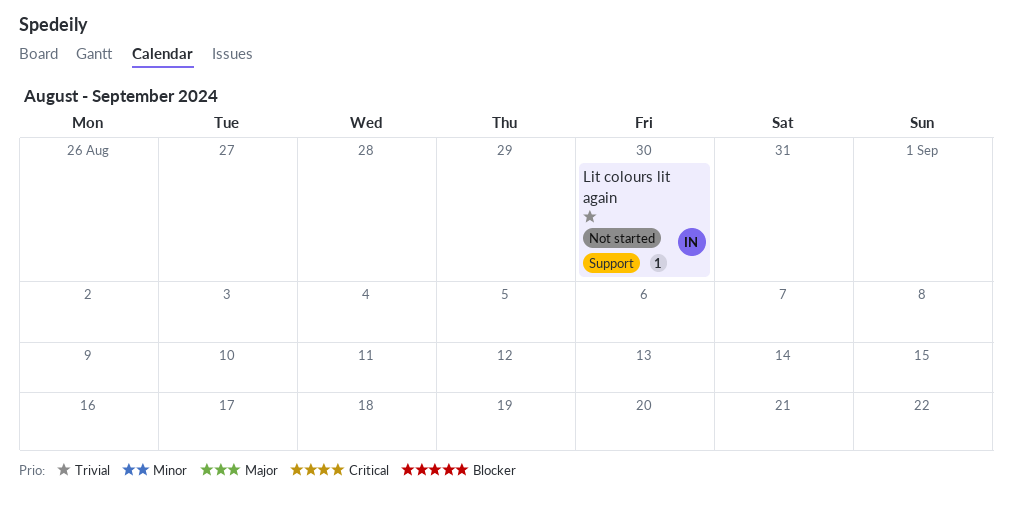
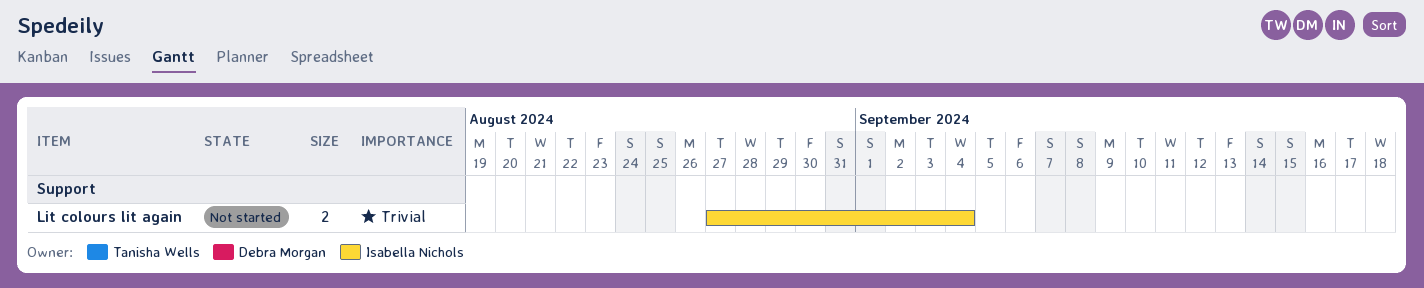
Lit colours lit again, estimate: 1 -> 2
Lit colours lit again, due: Aug 30 -> Sep 4

